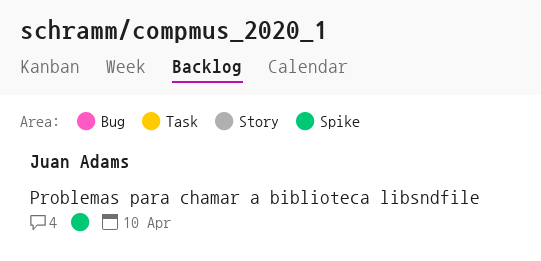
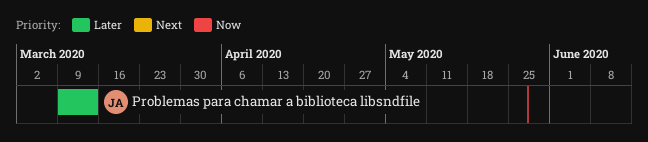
Problemas para chamar a biblioteca libsndfile, due: Apr 10 -> Mar 13

